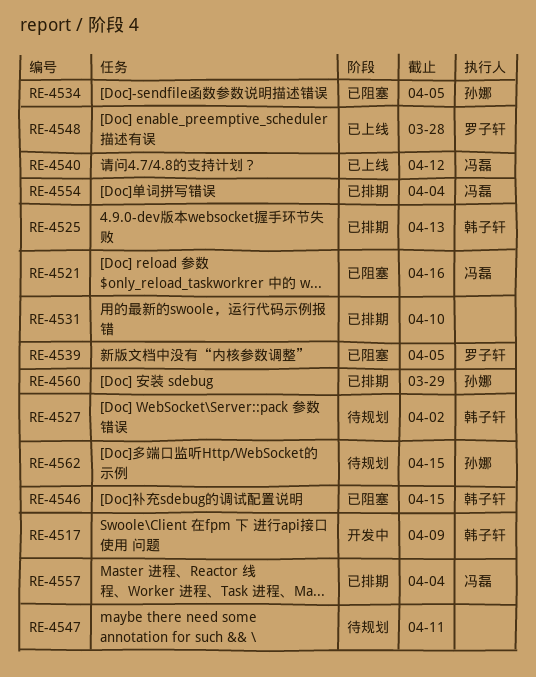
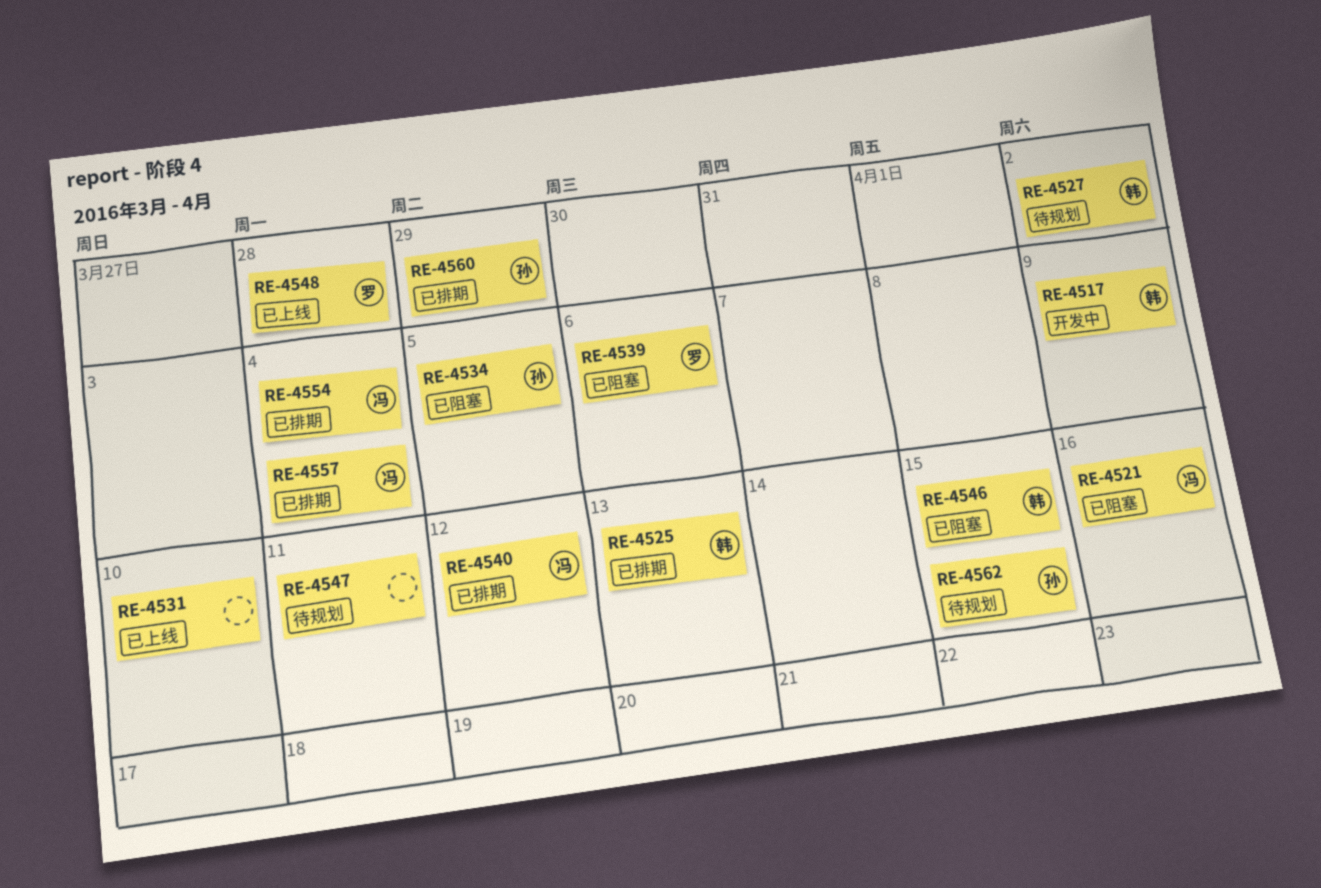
RE-4531, status: 已排期 -> 已上线
RE-4539, due: Apr 5 -> Apr 6
RE-4540, status: 已上线 -> 已排期

